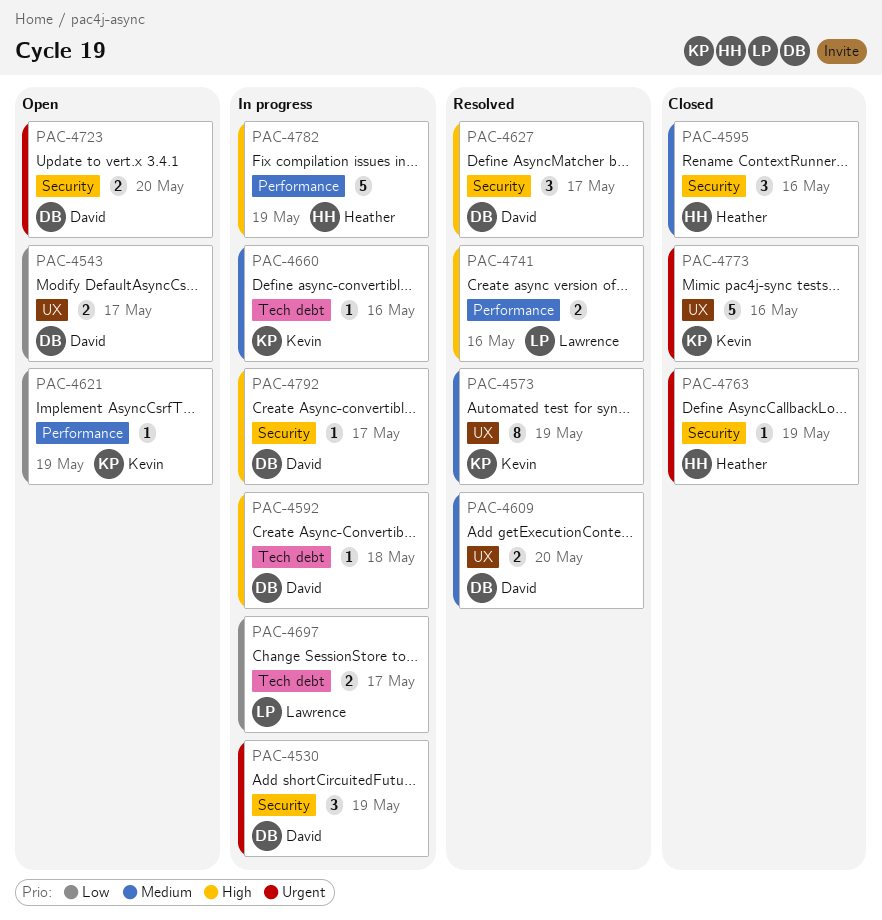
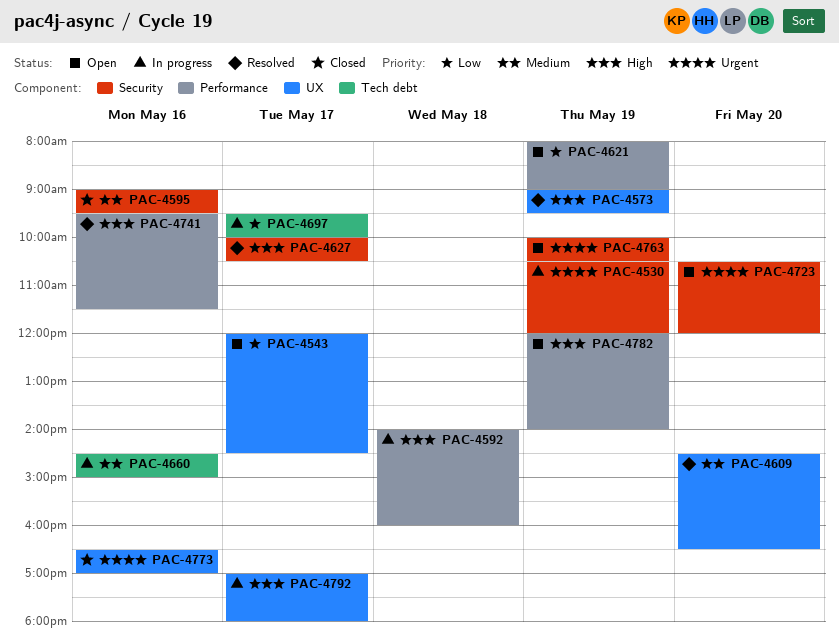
PAC-4573, priority: Medium -> High
PAC-4592, label: Tech debt -> Performance
PAC-4763, status: Closed -> Open
PAC-4782, status: In progress -> Open
PAC-4792, label: Security -> UX

